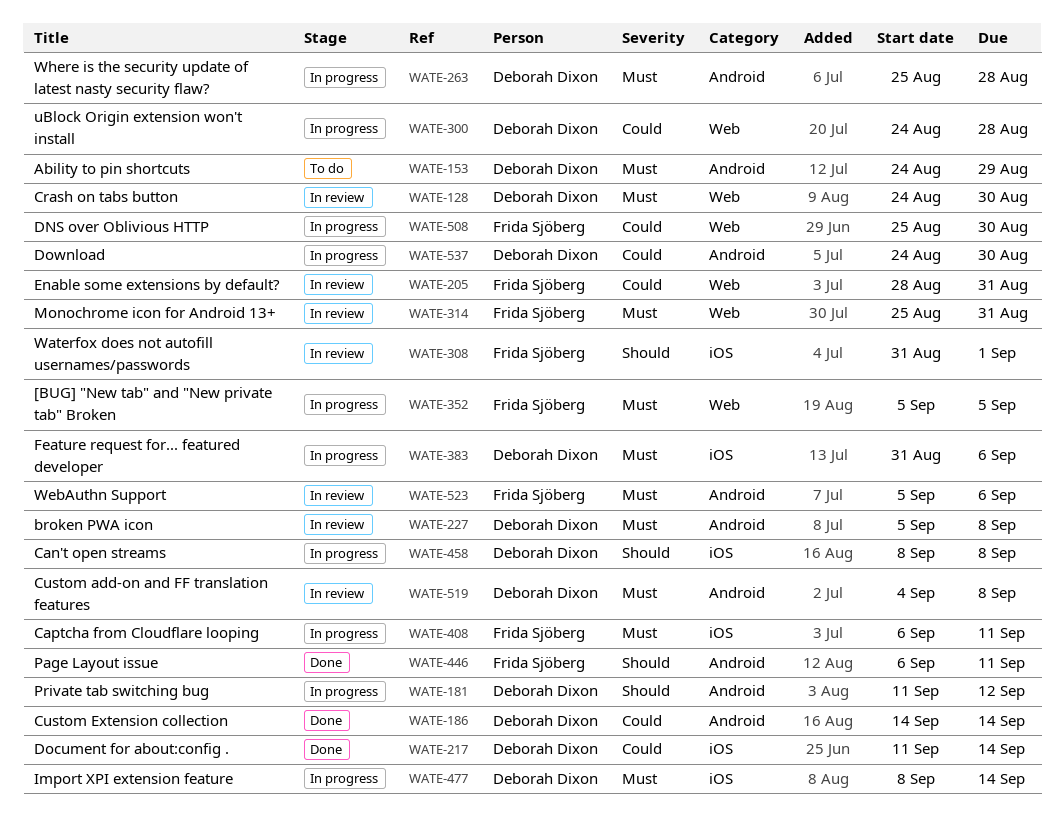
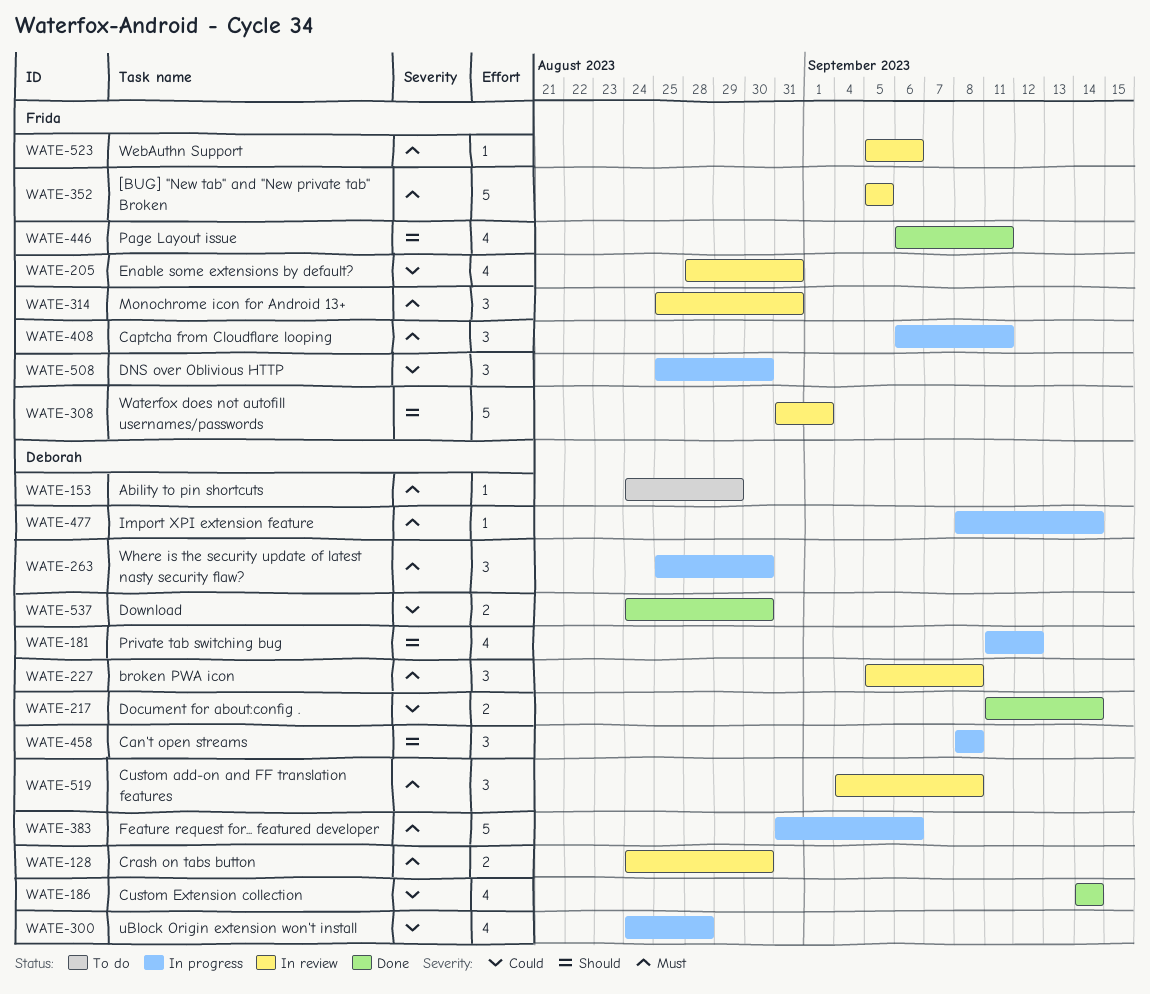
WATE-263, due: Aug 28 -> Aug 30
WATE-352, status: In progress -> In review
WATE-537, status: In progress -> Done

